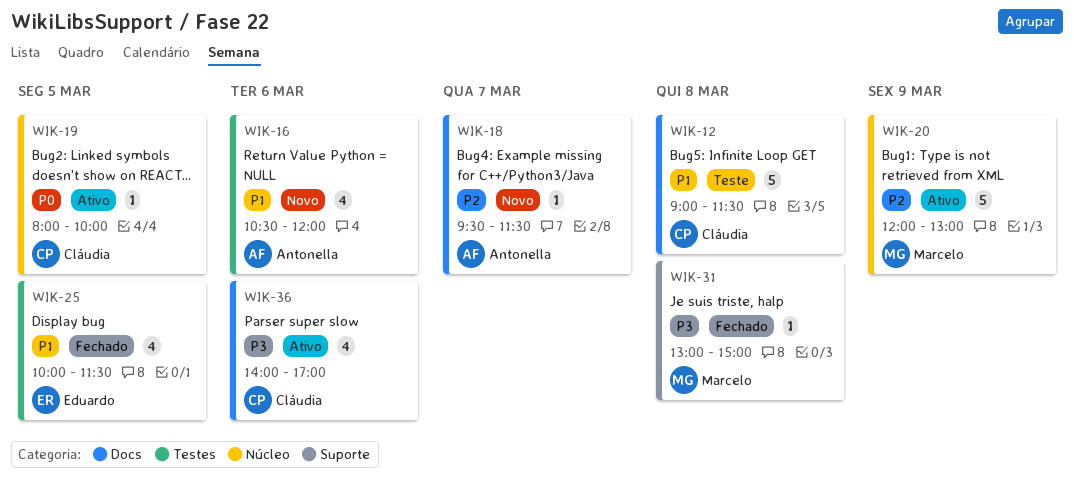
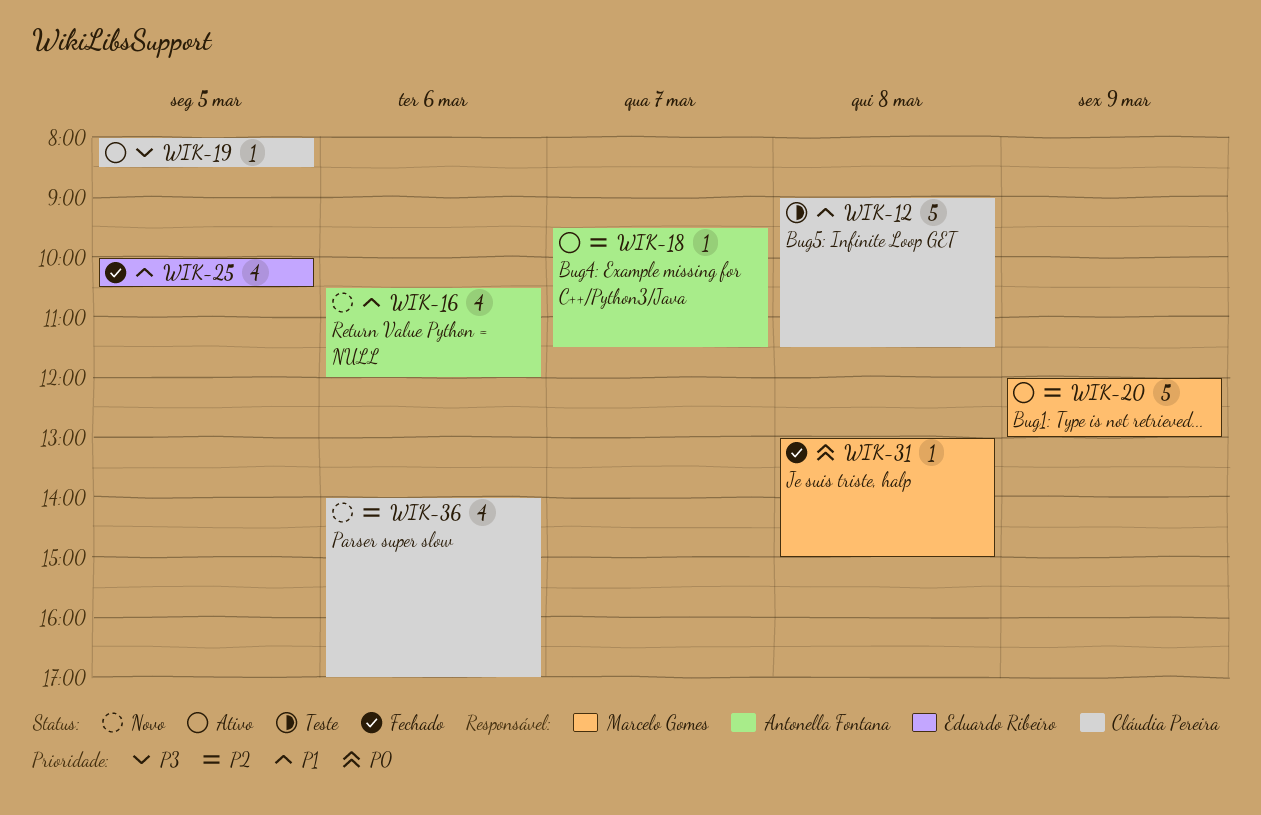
WIK-18, status: Novo -> Ativo
WIK-19, priority: P0 -> P3
WIK-19, ends: 10:00 -> 08:30
WIK-25, ends: 11:30 -> 10:30
WIK-31, priority: P3 -> P0
WIK-36, status: Ativo -> Novo
WIK-36, priority: P3 -> P2

